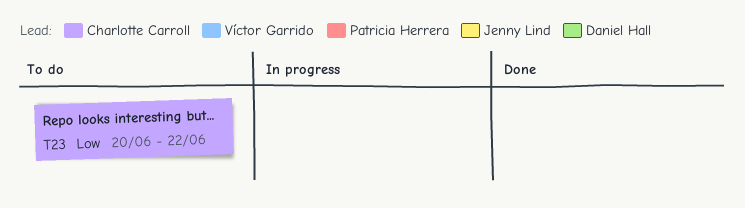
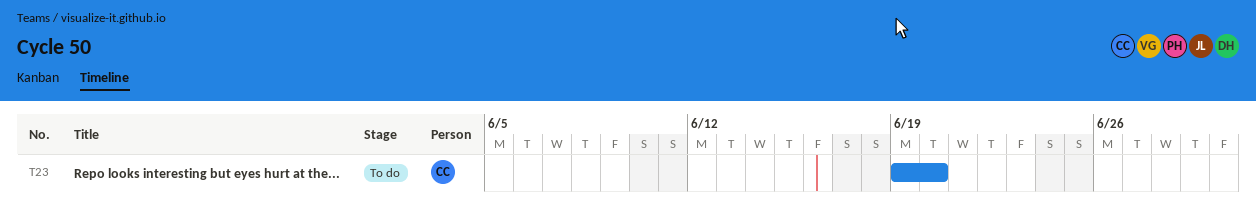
T23, start: Jun 20 -> Jun 19
T23, due: Jun 22 -> Jun 20

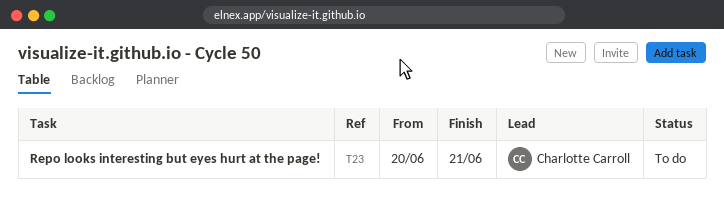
T23, start: Jun 19 -> Jun 20
T23, due: Jun 20 -> Jun 21

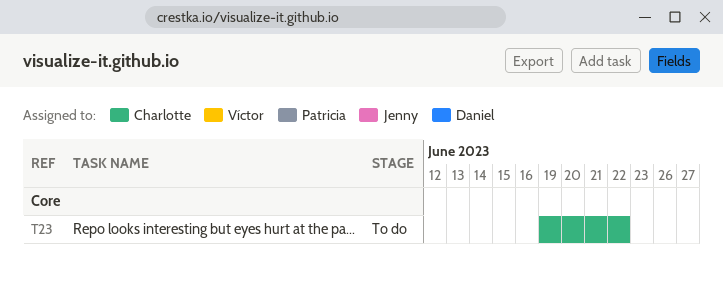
T23, start: Jun 20 -> Jun 19
T23, due: Jun 21 -> Jun 22

